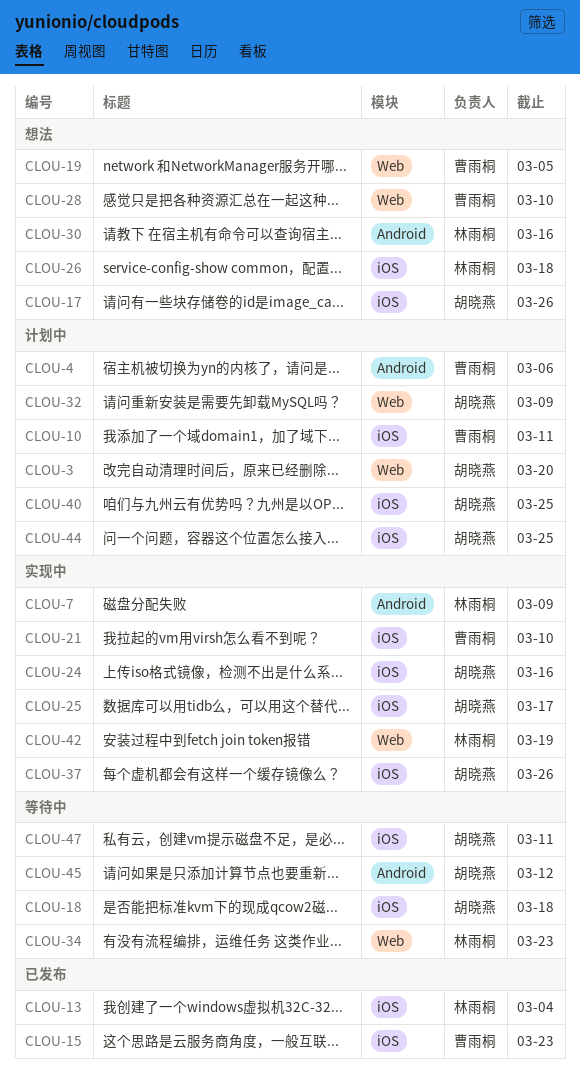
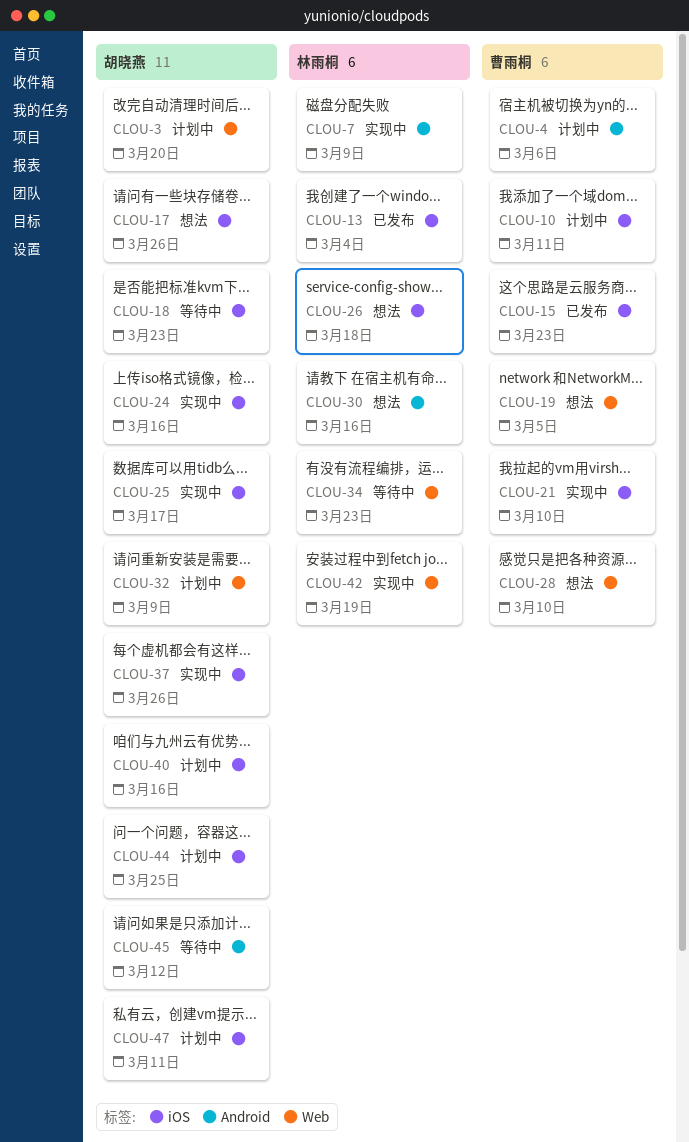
CLOU-18, due: Mar 18 -> Mar 23
CLOU-40, due: Mar 25 -> Mar 16
CLOU-47, status: 等待中 -> 计划中

